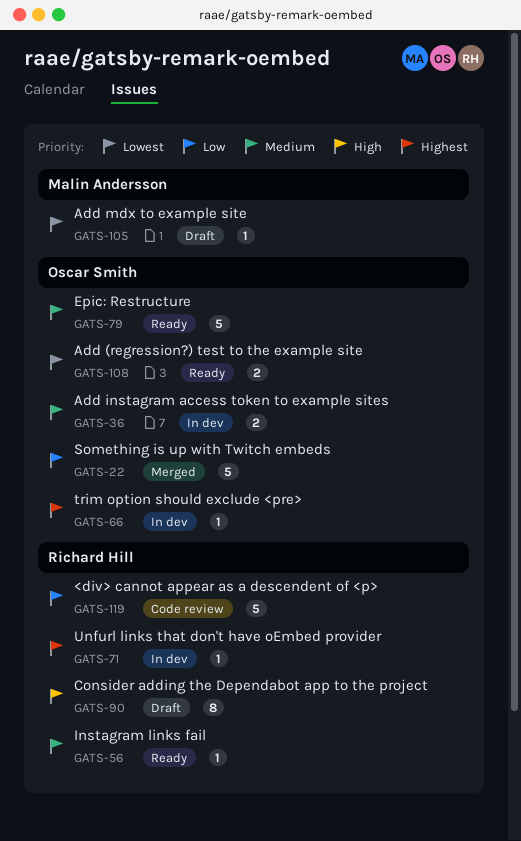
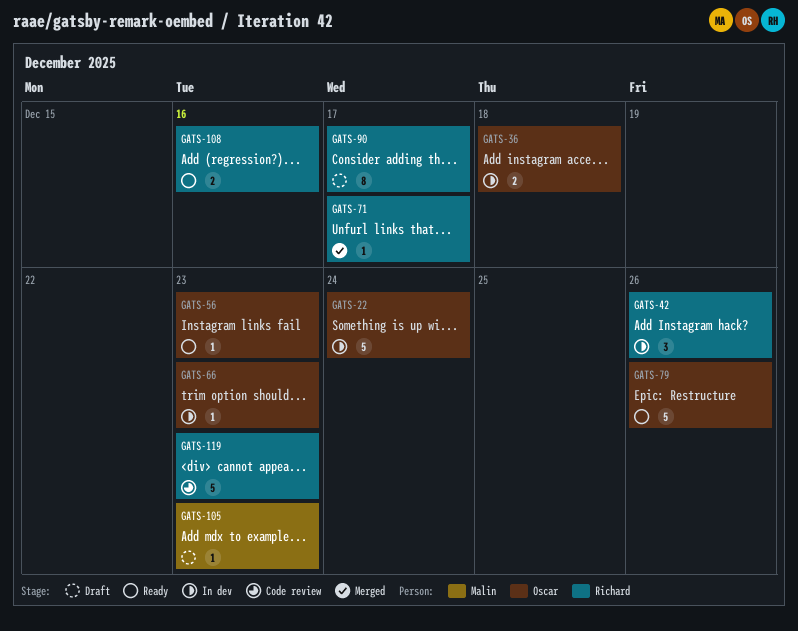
GATS-22, status: Merged -> In dev
GATS-42: none -> present
GATS-56, owner: Richard Hill -> Oscar Smith
GATS-71, status: In dev -> Merged
GATS-108, owner: Oscar Smith -> Richard Hill

